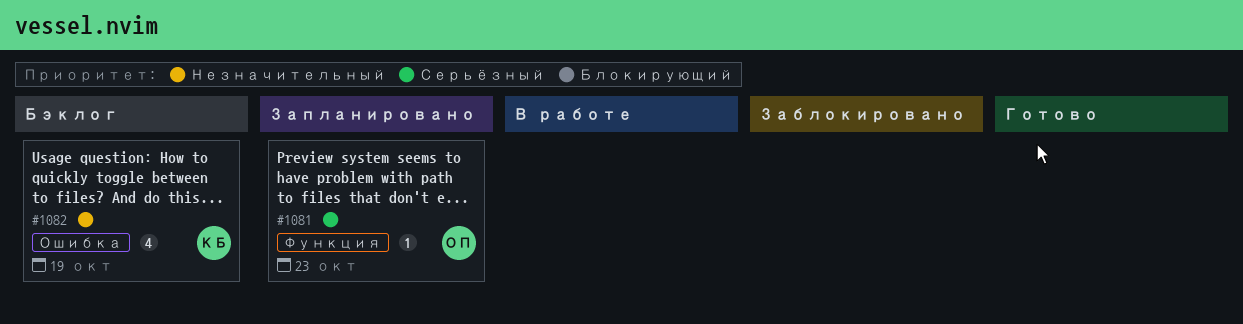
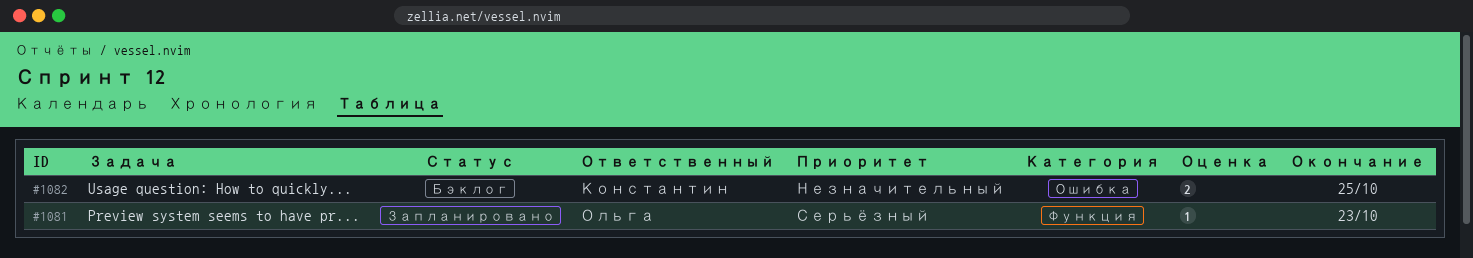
#1082, estimate: 4 -> 2
#1082, due: Oct 19 -> Oct 25

